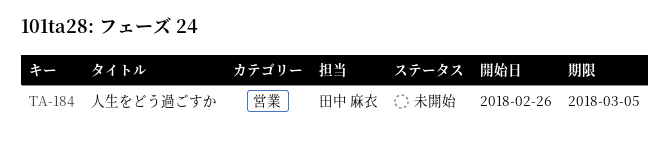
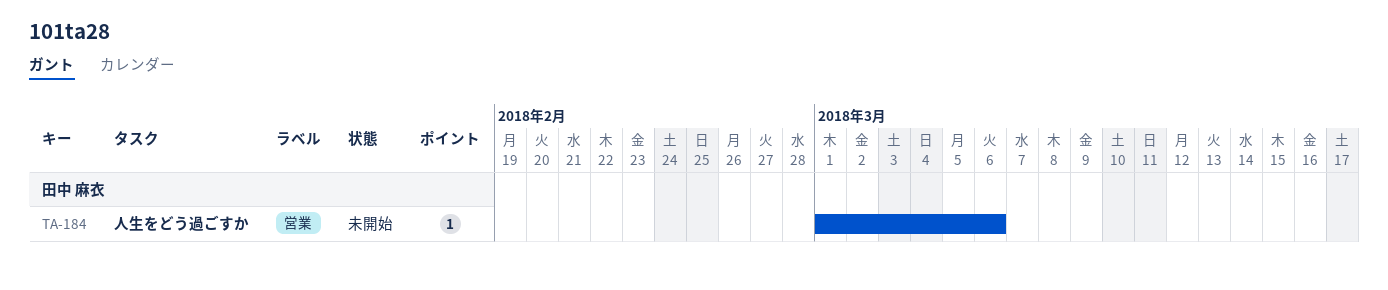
TA-184, start: Feb 26 -> Mar 1
TA-184, due: Mar 5 -> Mar 6

